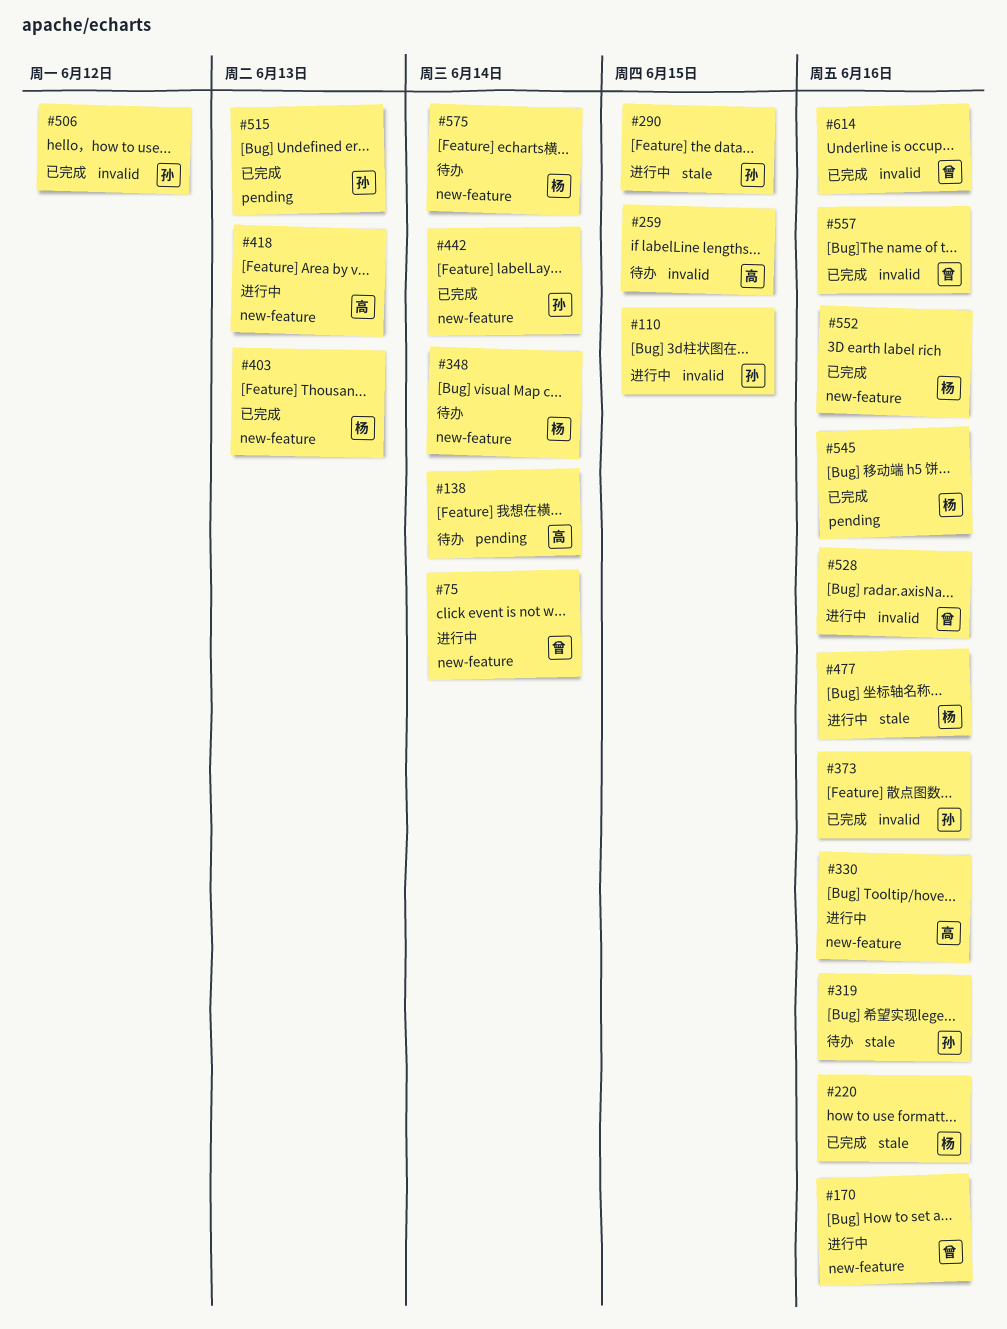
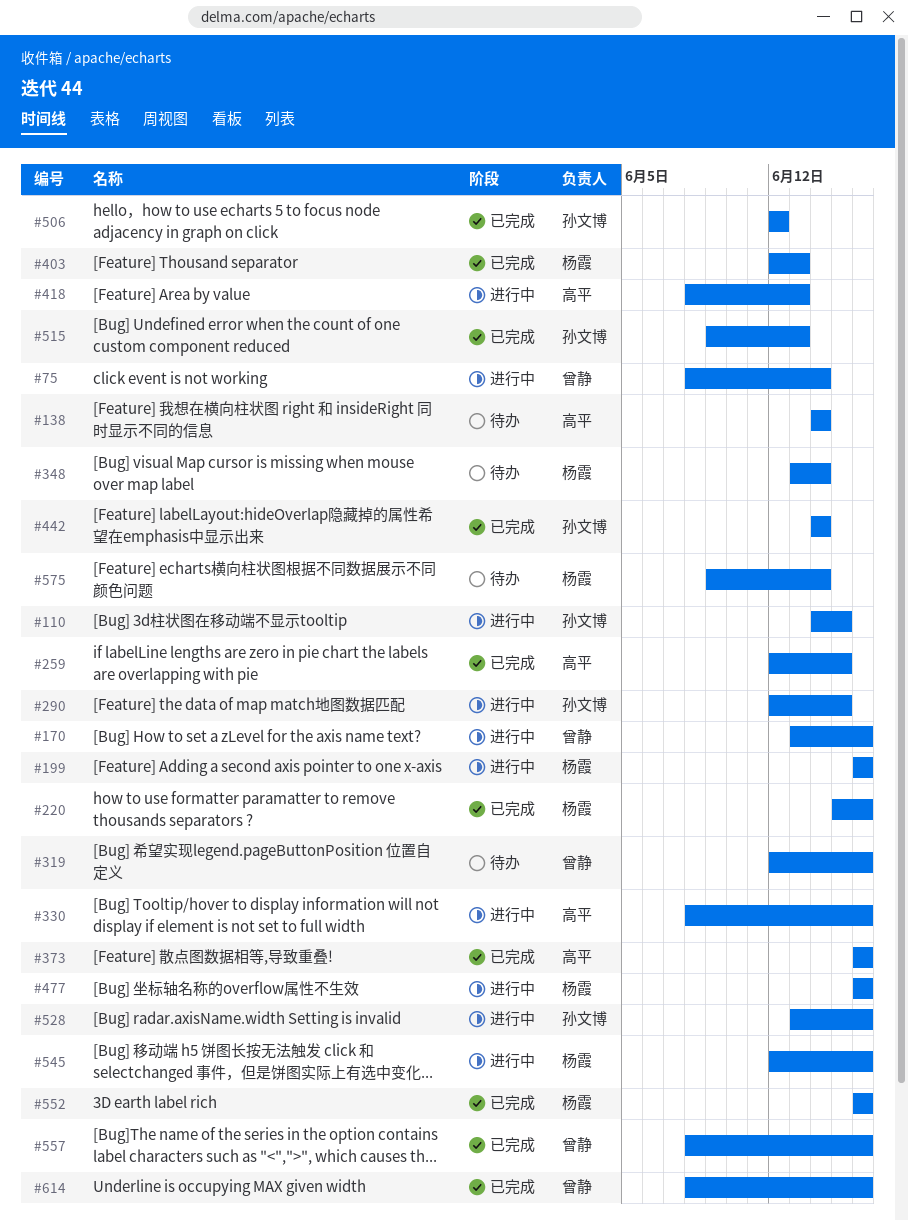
#199: none -> present
#259, status: 待办 -> 已完成
#319, owner: 孙文博 -> 曾静
#373, owner: 孙文博 -> 高平
#528, owner: 曾静 -> 孙文博
#545, status: 已完成 -> 进行中

